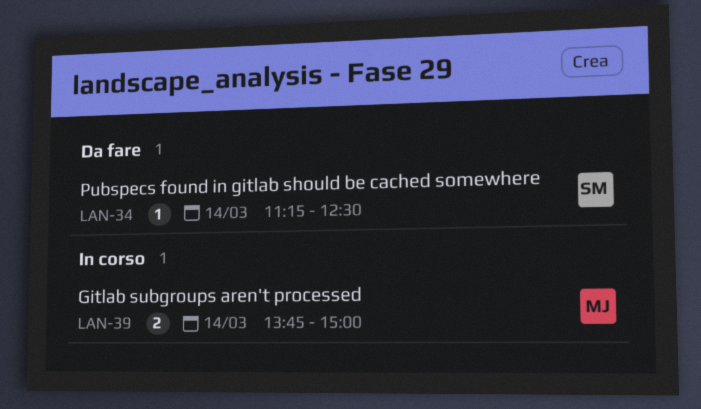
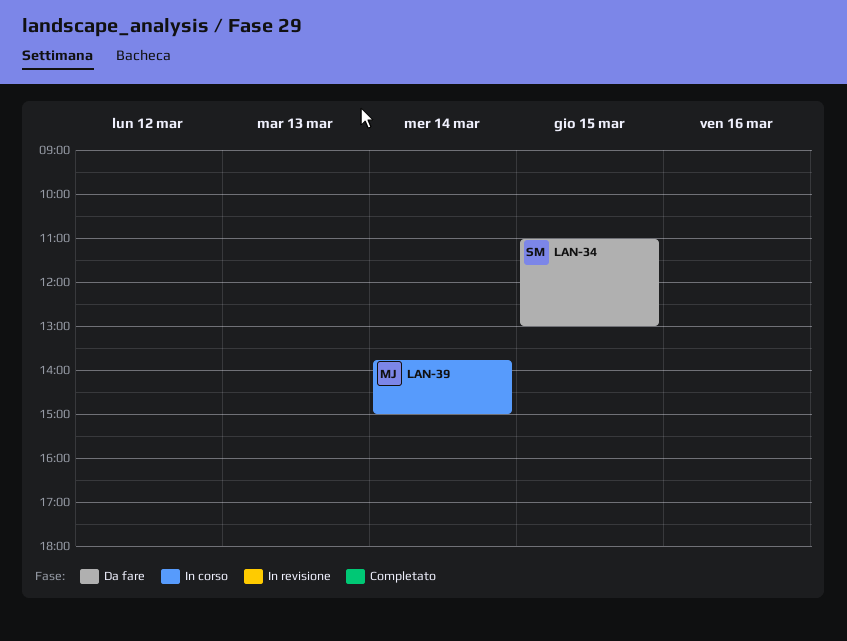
LAN-34, day: Mar 14 -> Mar 15
LAN-34, begins: 11:15 -> 11:00
LAN-34, ends: 12:30 -> 13:00

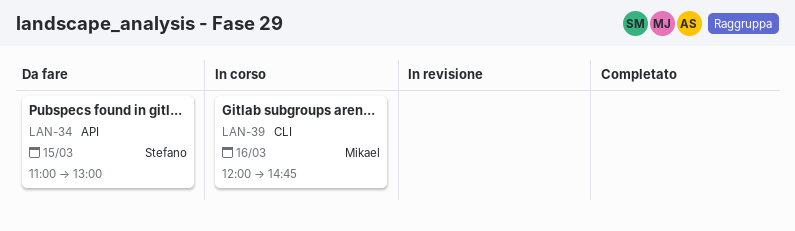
LAN-39, day: Mar 14 -> Mar 16
LAN-39, begins: 13:45 -> 12:00
LAN-39, ends: 15:00 -> 14:45

